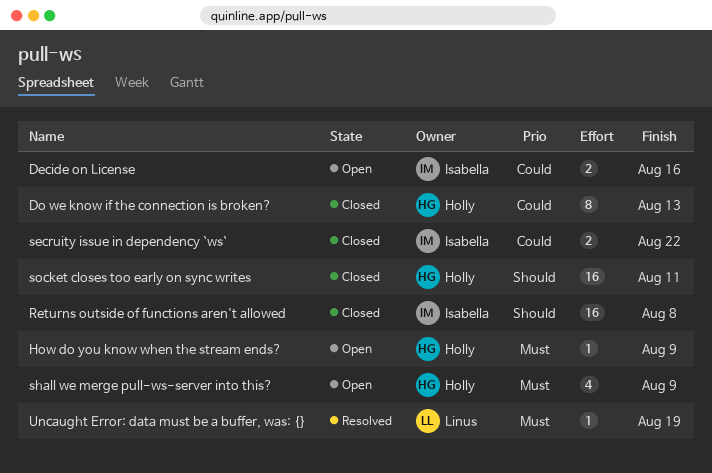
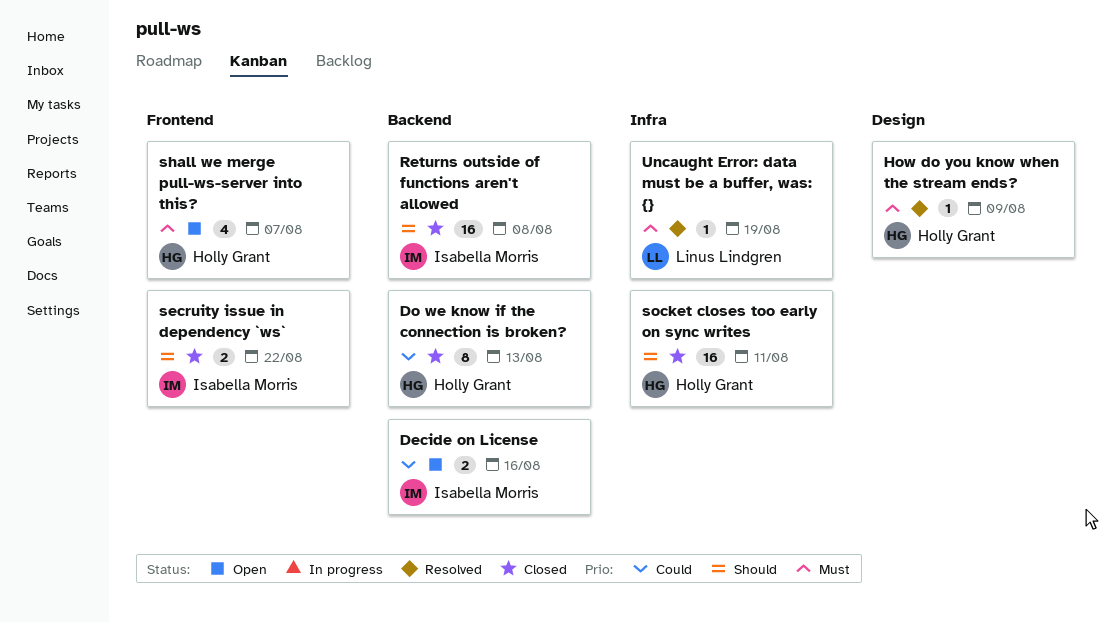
How do you know when the stream ends?, status: Open -> Resolved
secruity issue in dependency `ws`, priority: Could -> Should
shall we merge pull-ws-server into this?, due: Aug 9 -> Aug 7

